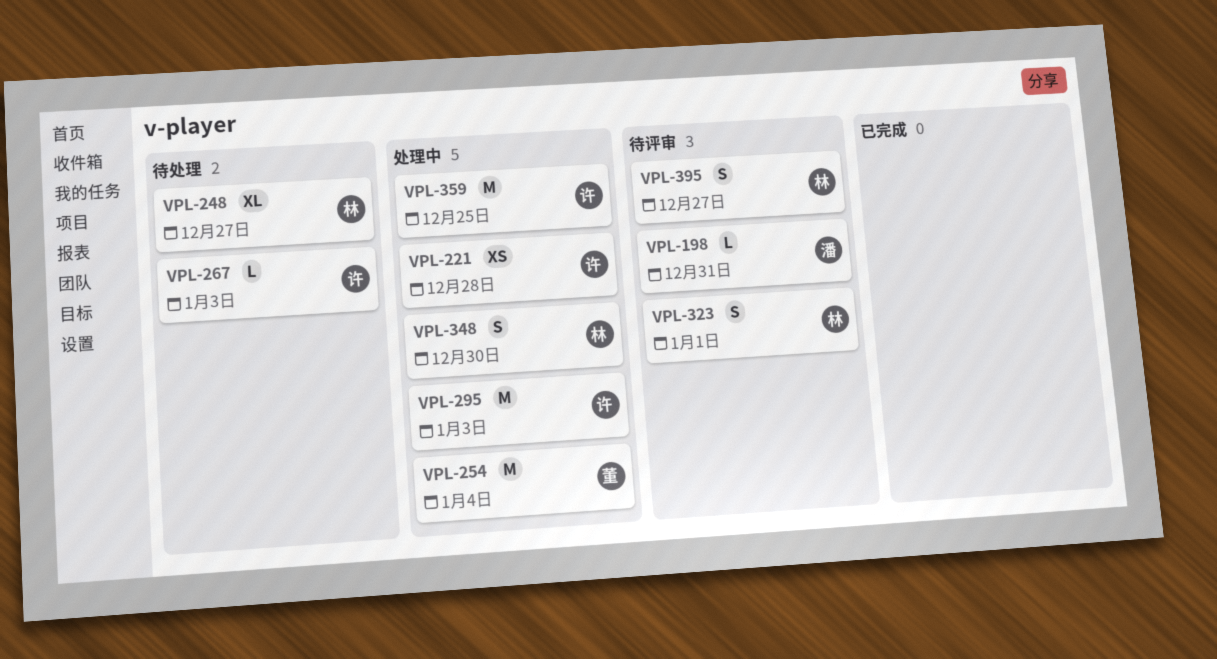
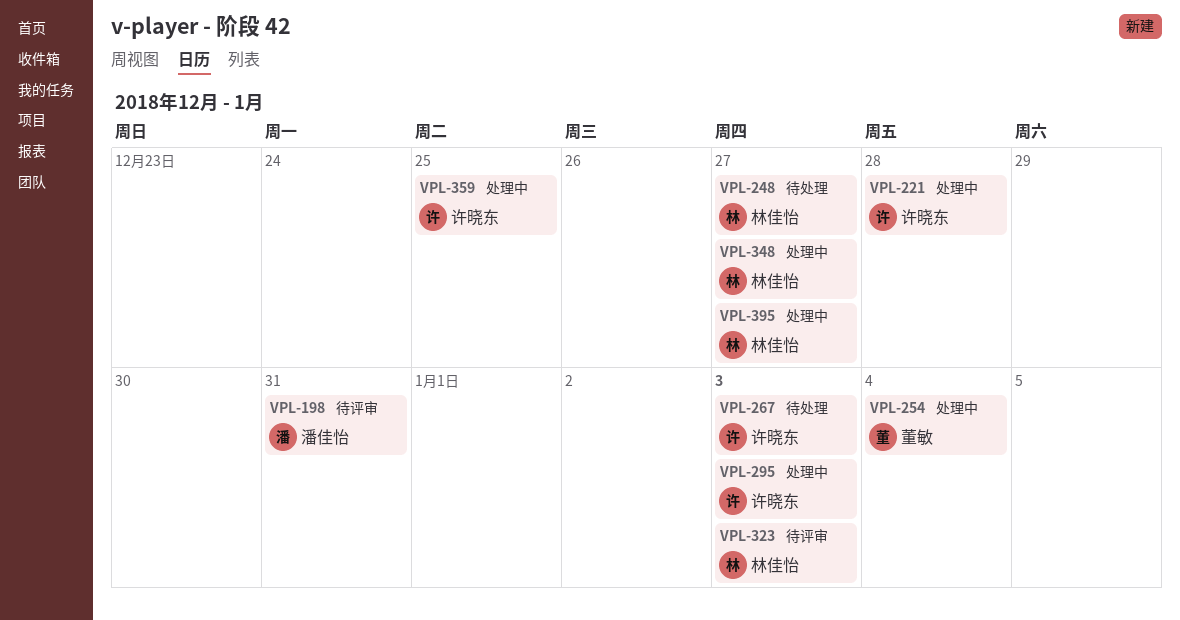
VPL-323, due: Jan 1 -> Jan 3
VPL-348, due: Dec 30 -> Dec 27
VPL-395, status: 待评审 -> 处理中

